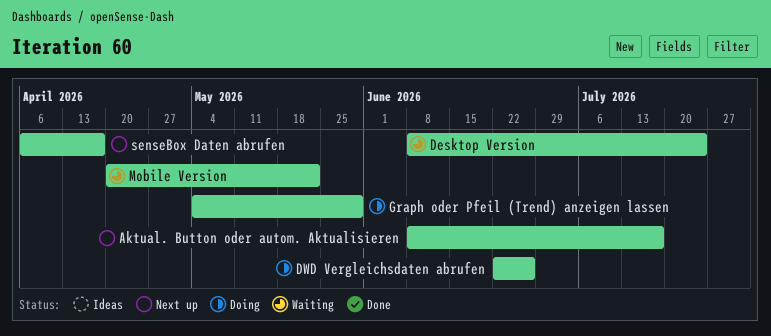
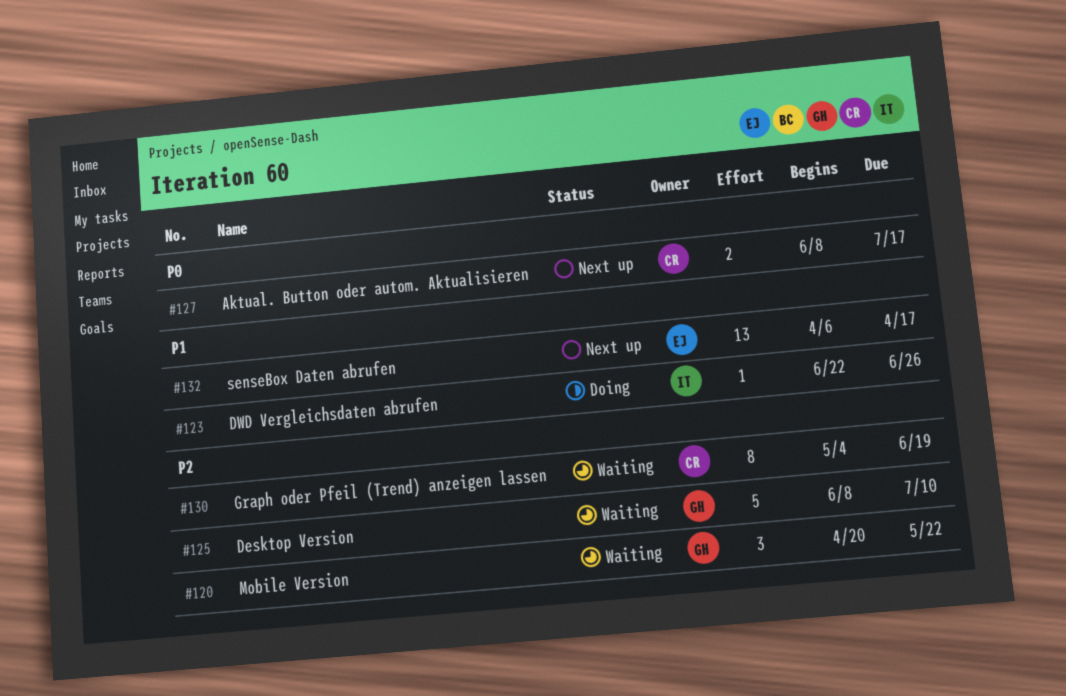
Desktop Version, due: Jul 24 -> Jul 10
Graph oder Pfeil (Trend) anzeigen lassen, status: Doing -> Waiting
Graph oder Pfeil (Trend) anzeigen lassen, due: May 29 -> Jun 19

